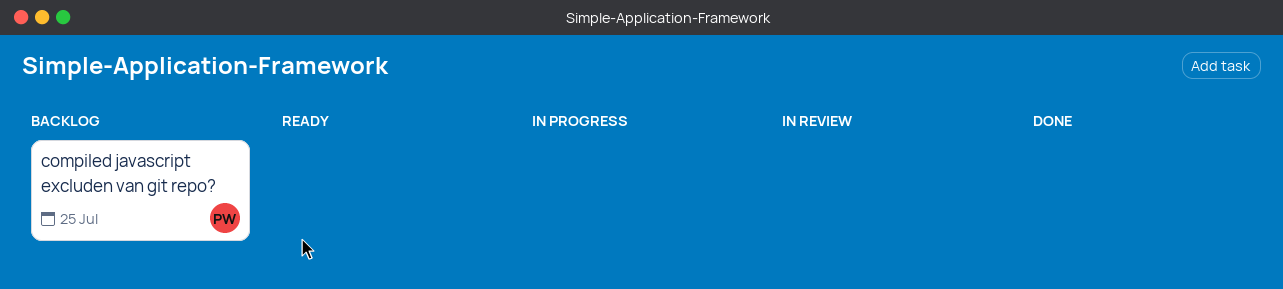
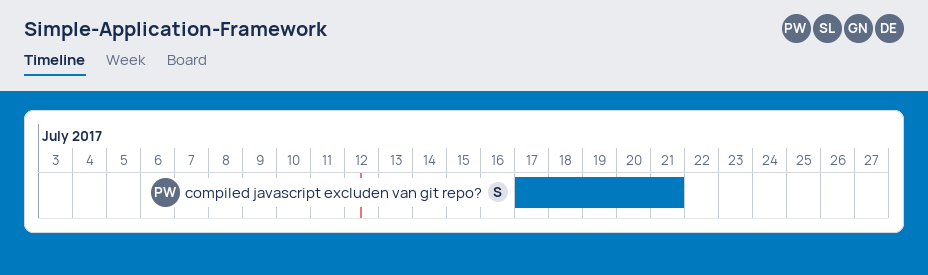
compiled javascript excluden van git repo?, due: Jul 25 -> Jul 21

